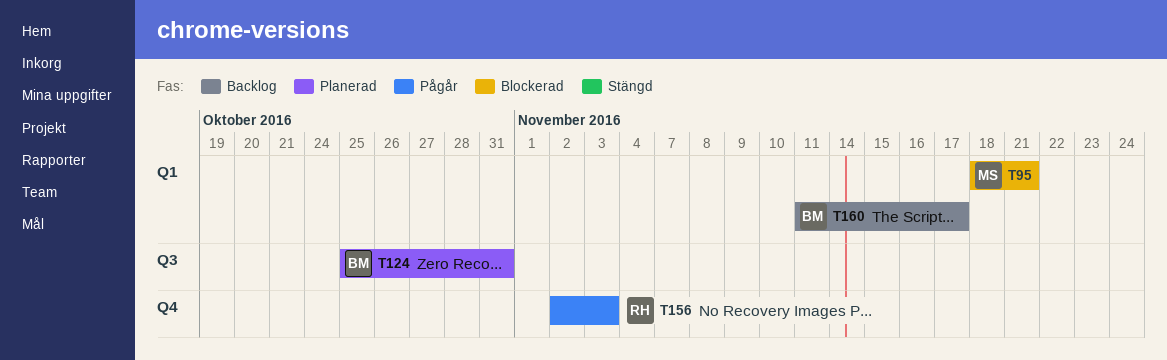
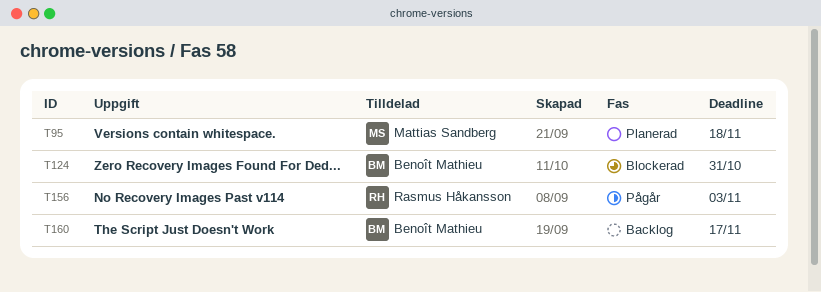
T95, status: Blockerad -> Planerad
T95, due: Nov 21 -> Nov 18
T124, status: Planerad -> Blockerad

